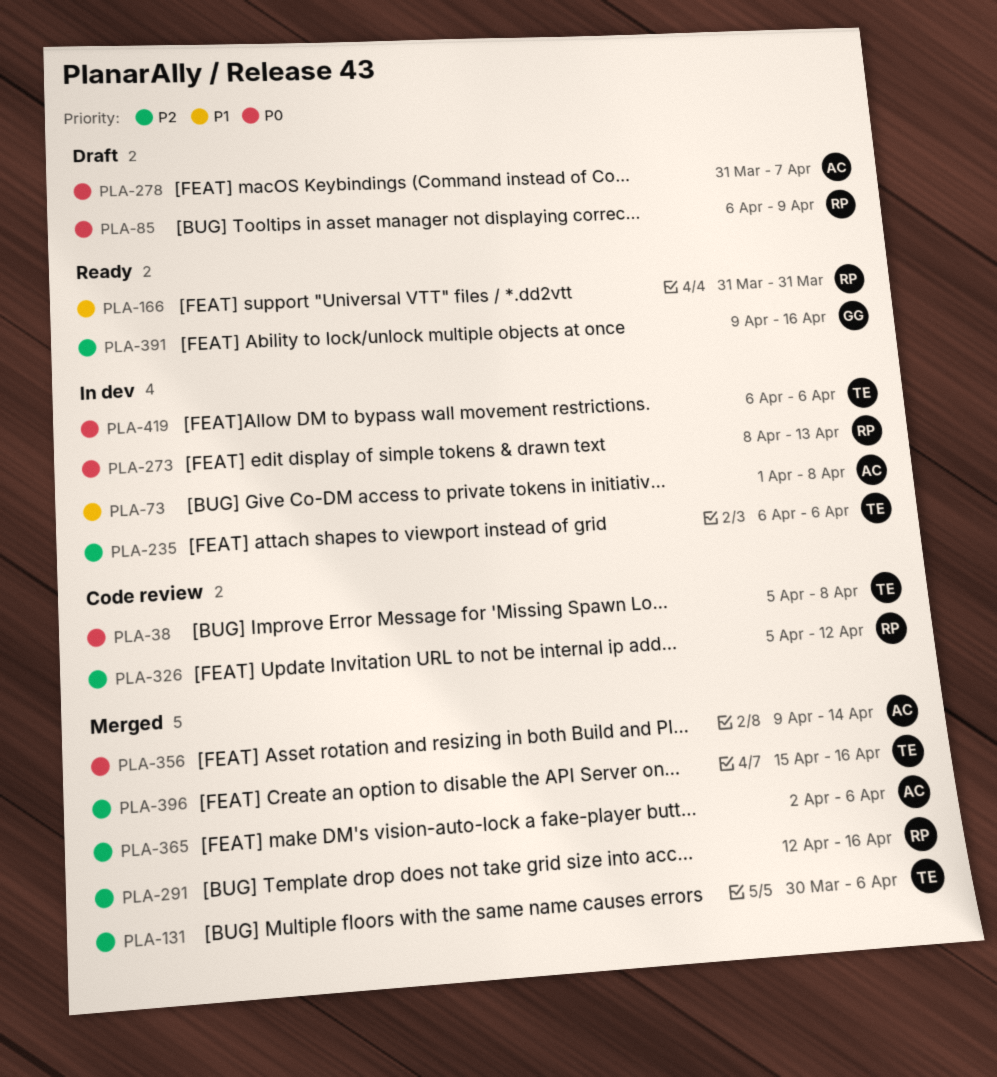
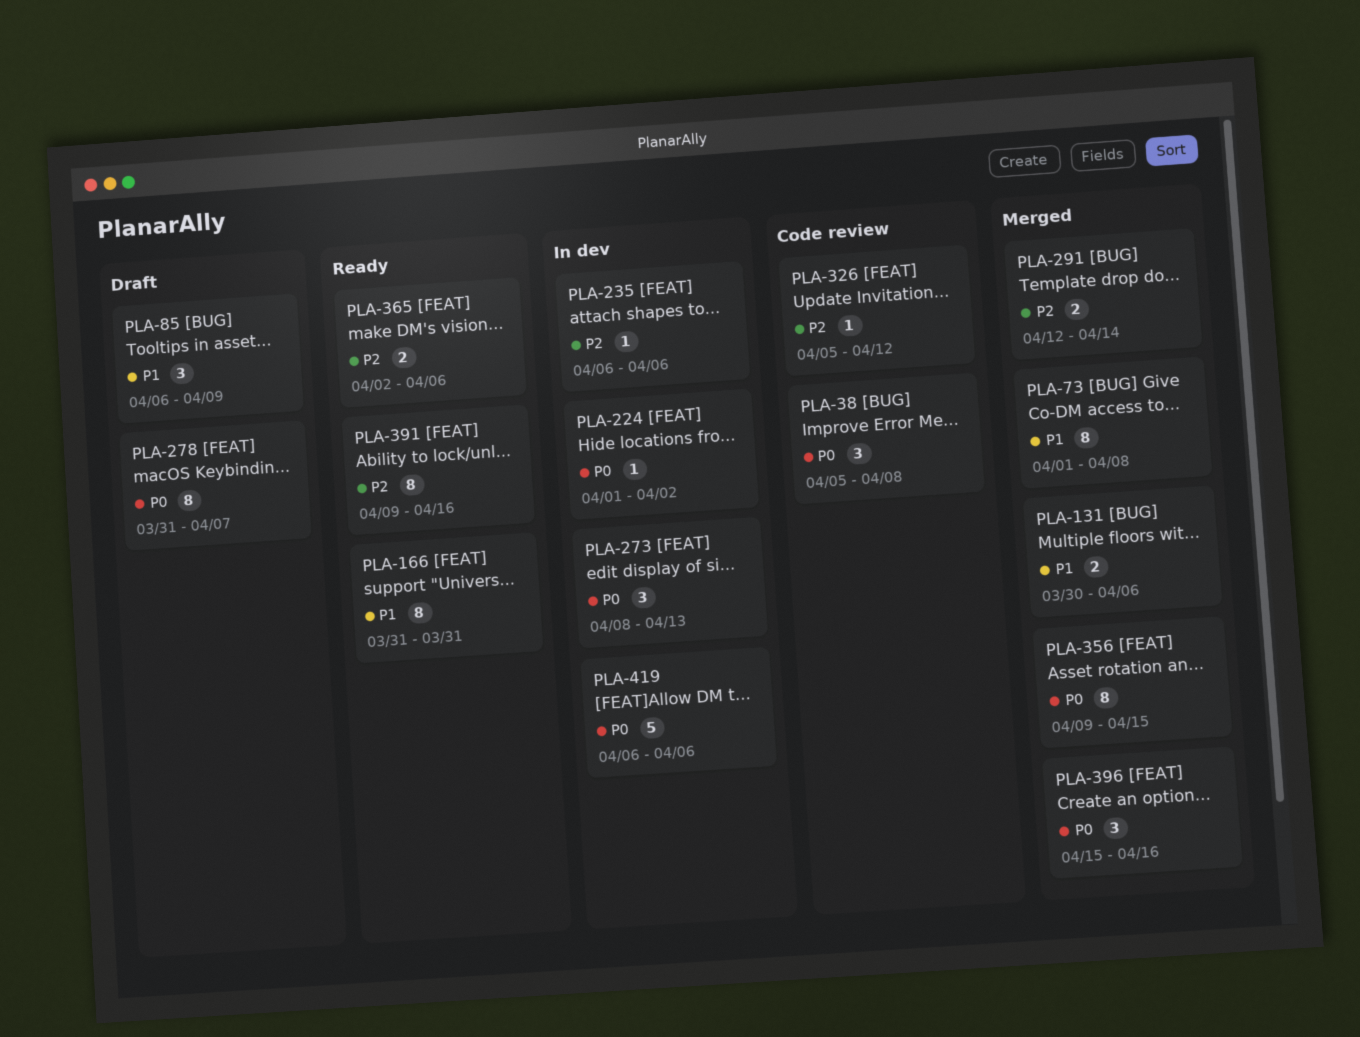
PLA-73, status: In dev -> Merged
PLA-85, priority: P0 -> P1
PLA-131, priority: P2 -> P1
PLA-224: none -> present
PLA-291, due: Apr 16 -> Apr 14
PLA-356, due: Apr 14 -> Apr 15
PLA-365, status: Merged -> Ready
PLA-396, priority: P2 -> P0

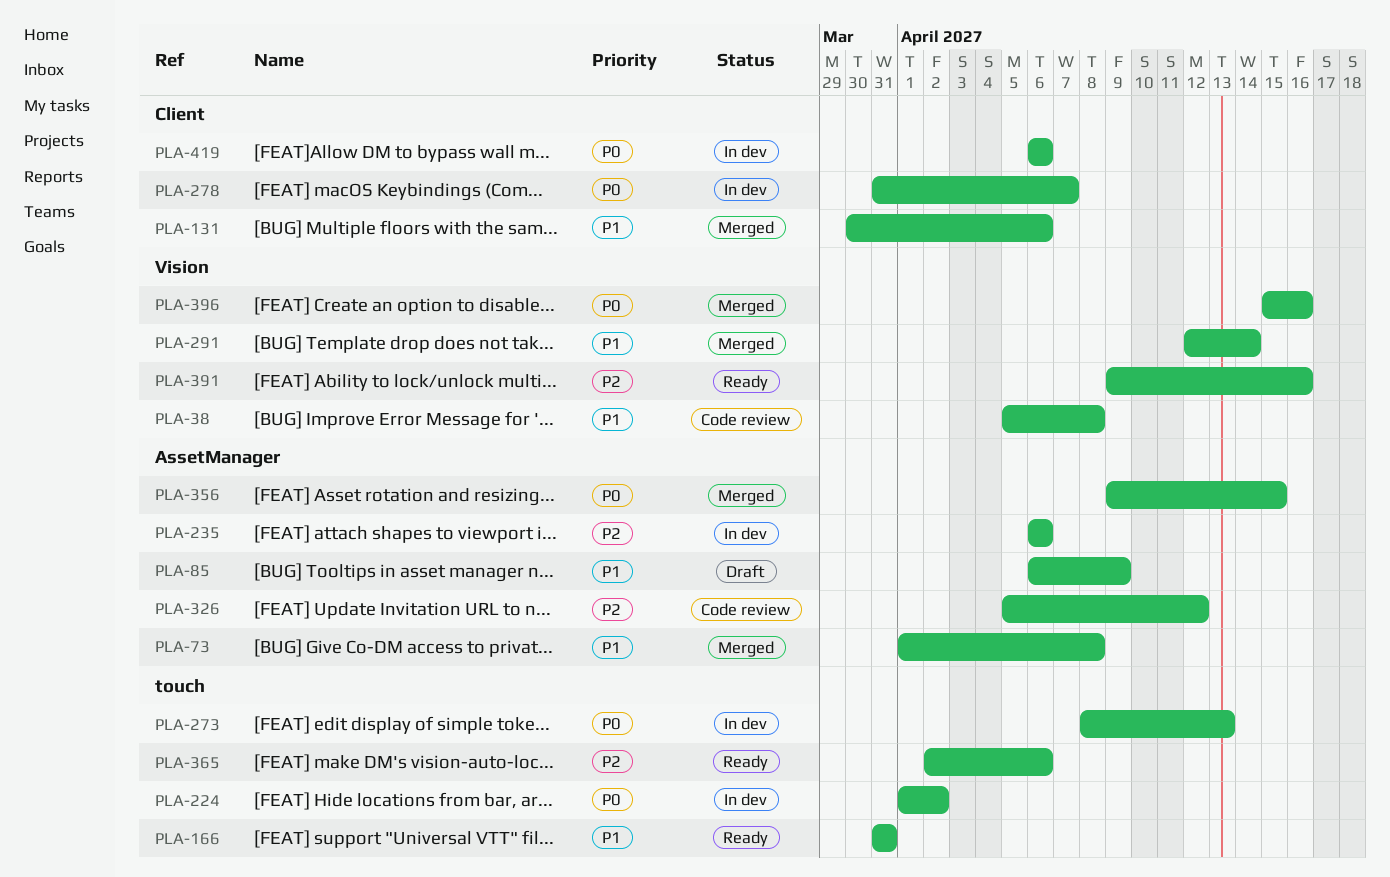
PLA-38, priority: P0 -> P1
PLA-278, status: Draft -> In dev
PLA-291, priority: P2 -> P1

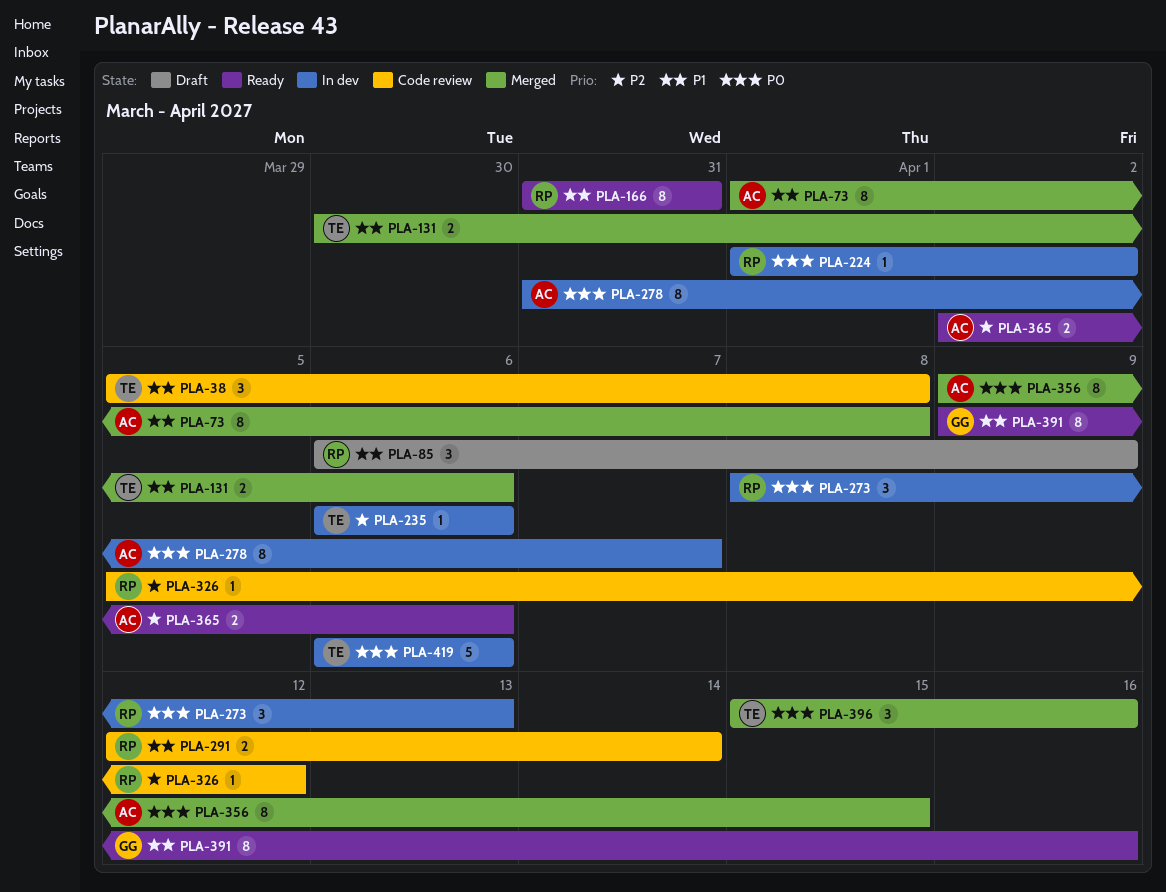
PLA-291, status: Merged -> Code review
PLA-391, priority: P2 -> P1

